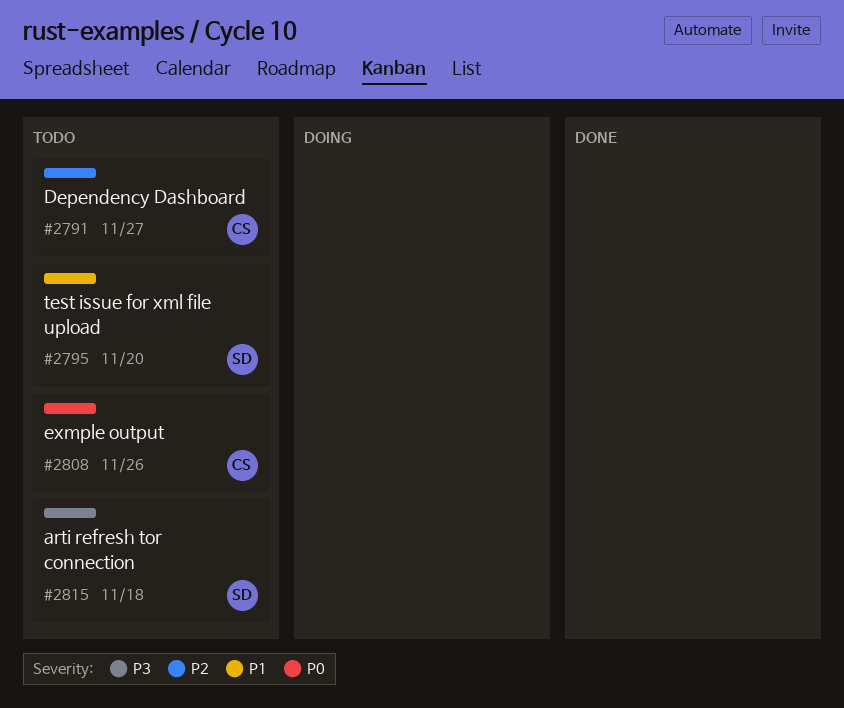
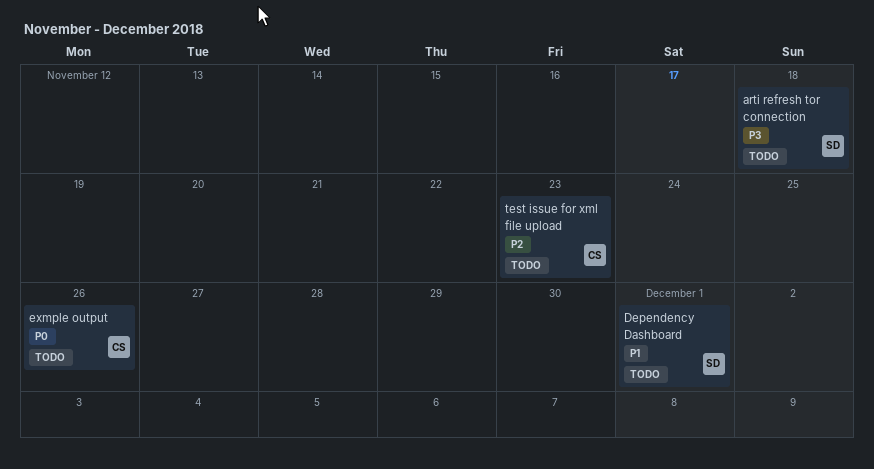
Dependency Dashboard, owner: CS -> SD
Dependency Dashboard, priority: P2 -> P1
Dependency Dashboard, due: Nov 27 -> Dec 1
test issue for xml file upload, owner: SD -> CS
test issue for xml file upload, priority: P1 -> P2
test issue for xml file upload, due: Nov 20 -> Nov 23

